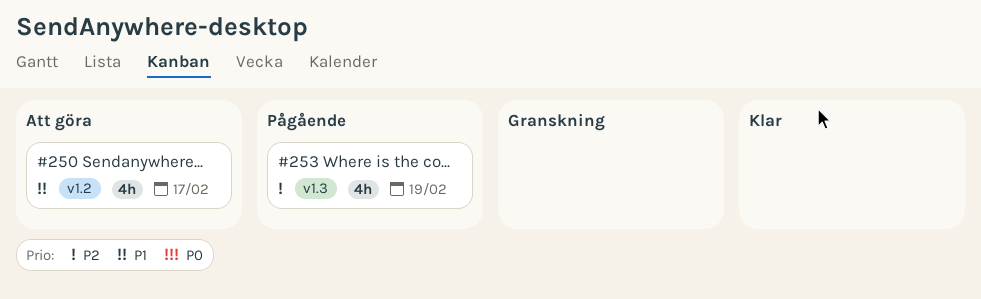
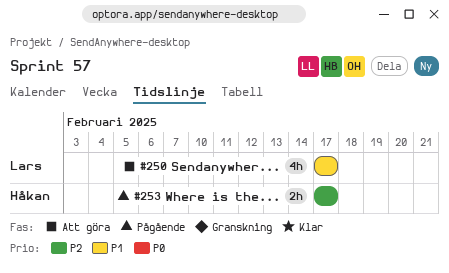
#253, estimate: 4h -> 2h
#253, due: Feb 19 -> Feb 17

